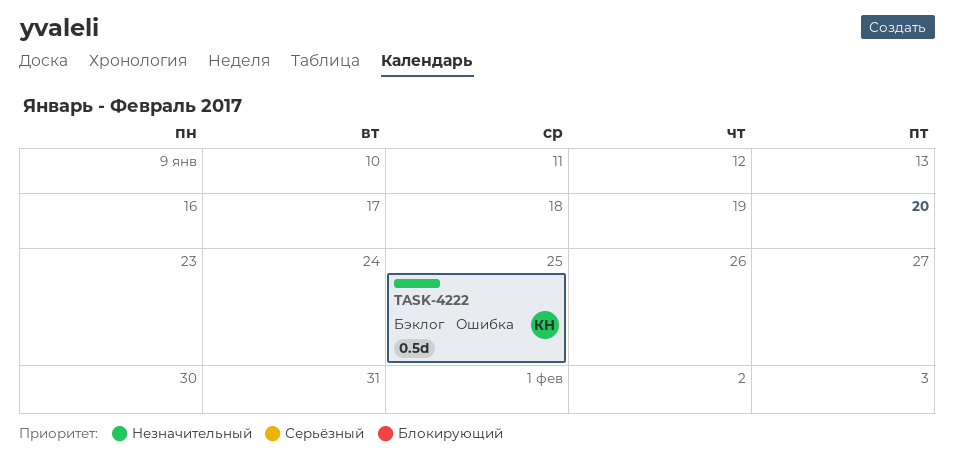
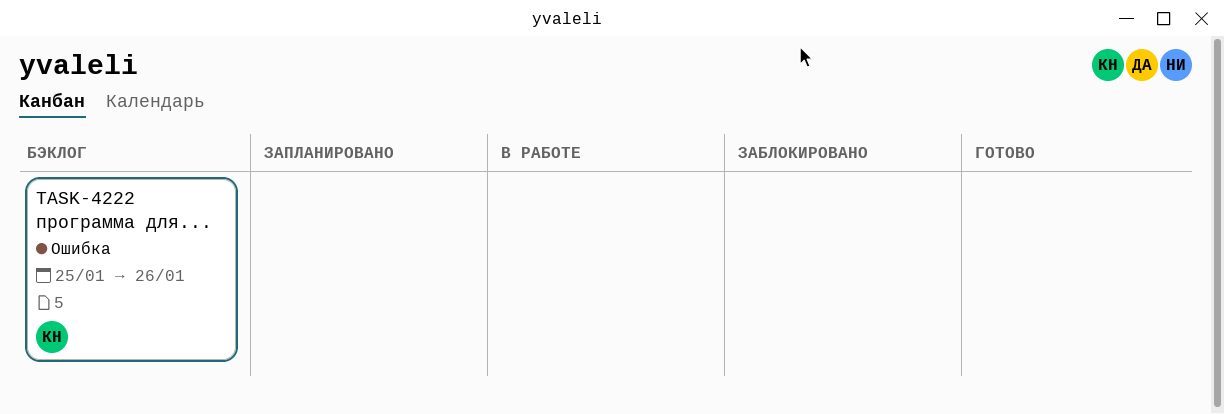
TASK-4222, due: Jan 25 -> Jan 26

